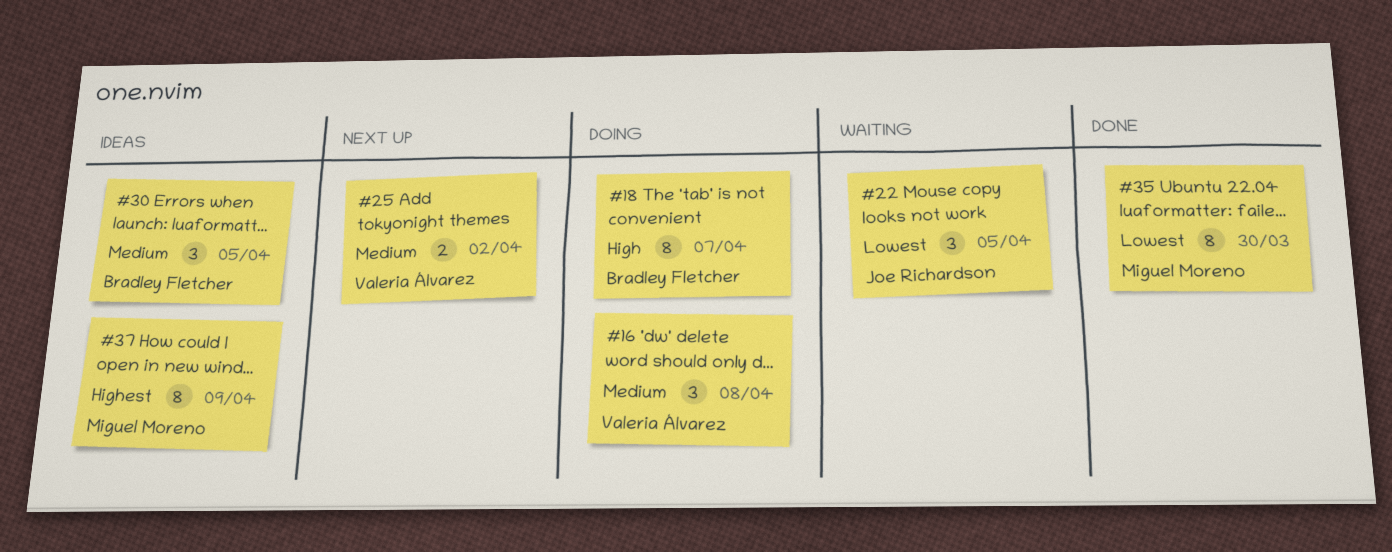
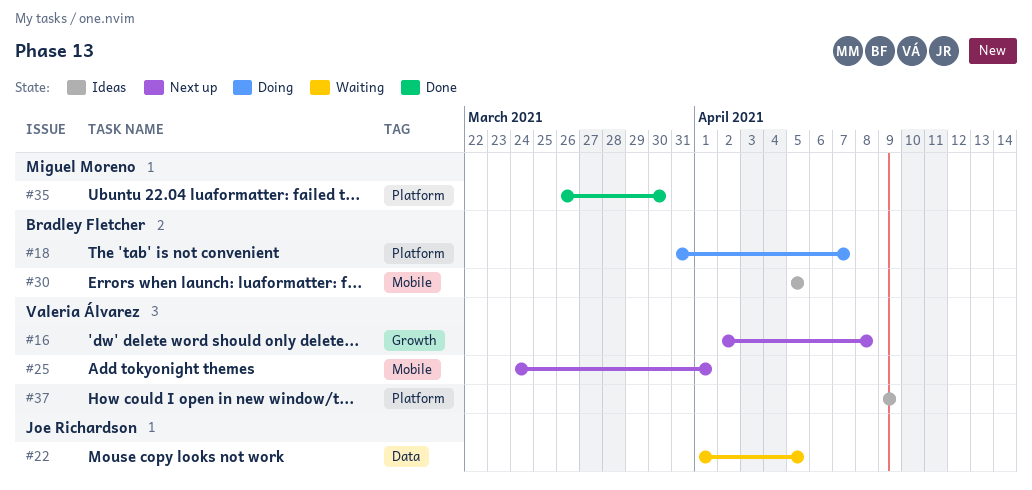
#16, status: Doing -> Next up
#25, due: Apr 2 -> Apr 1
#37, owner: Miguel Moreno -> Valeria Álvarez

